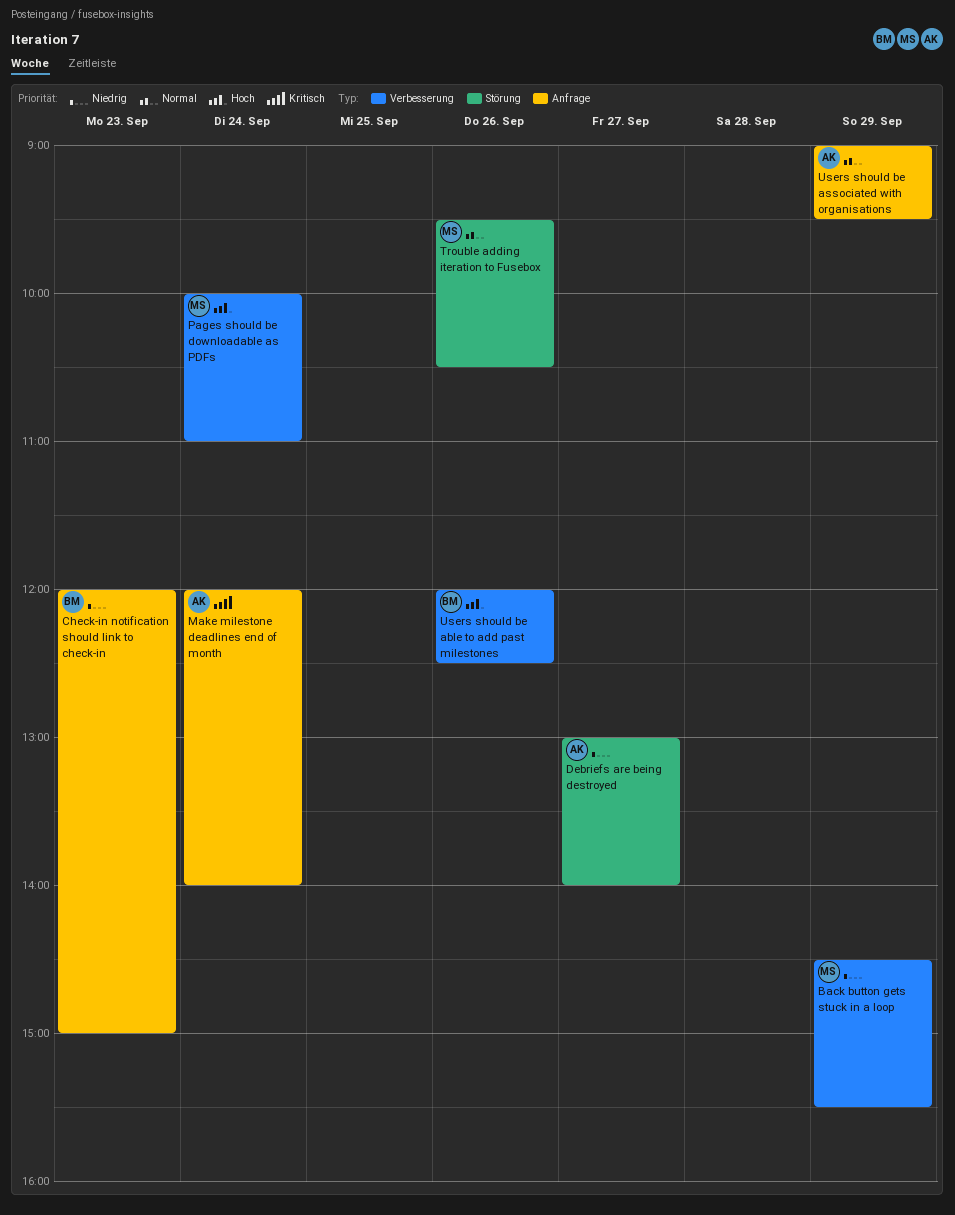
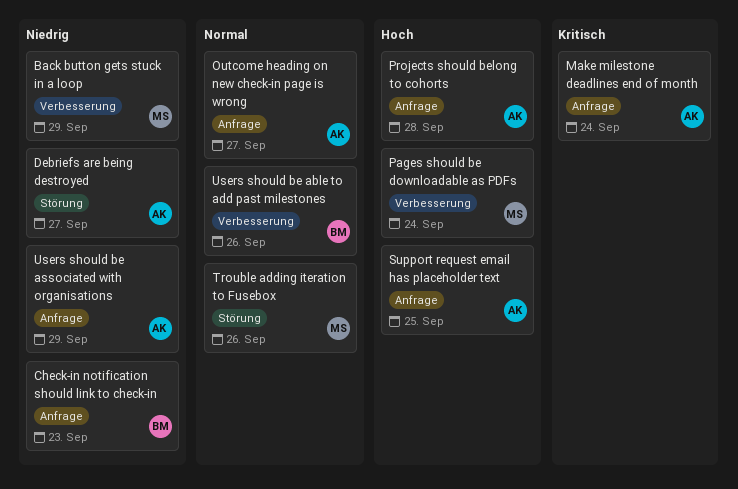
Outcome heading on new check-in page is wrong: none -> present
Projects should belong to cohorts: none -> present
Support request email has placeholder text: none -> present
Users should be able to add past milestones, priority: Hoch -> Normal
Users should be associated with organisations, priority: Normal -> Niedrig

